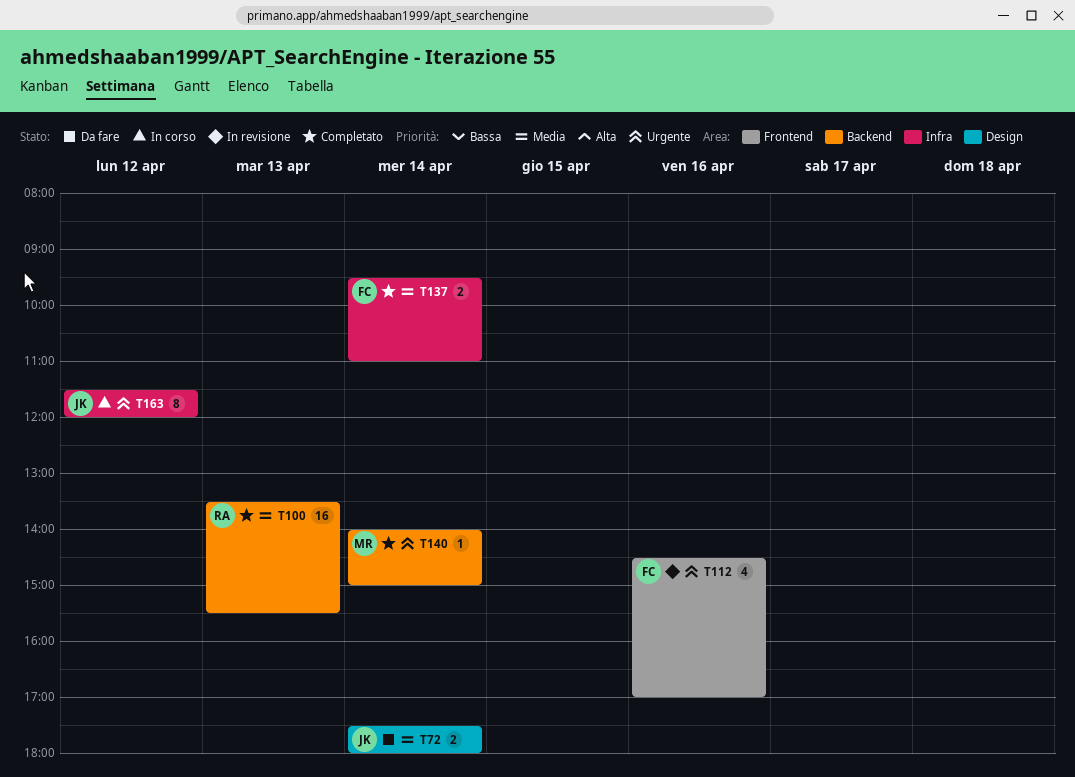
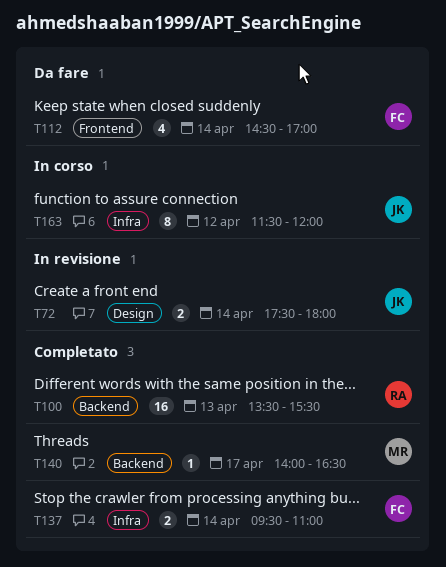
T72, status: Da fare -> In revisione
T112, status: In revisione -> Da fare
T112, day: Apr 16 -> Apr 14
T140, day: Apr 14 -> Apr 17
T140, ends: 15:00 -> 16:30

